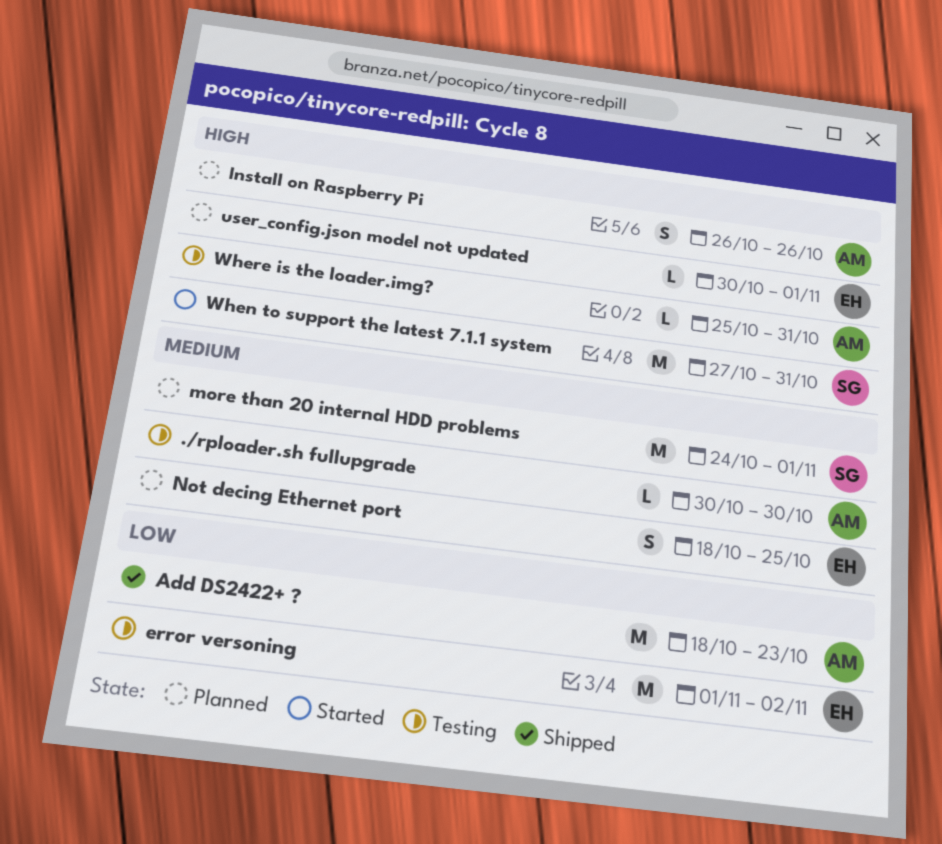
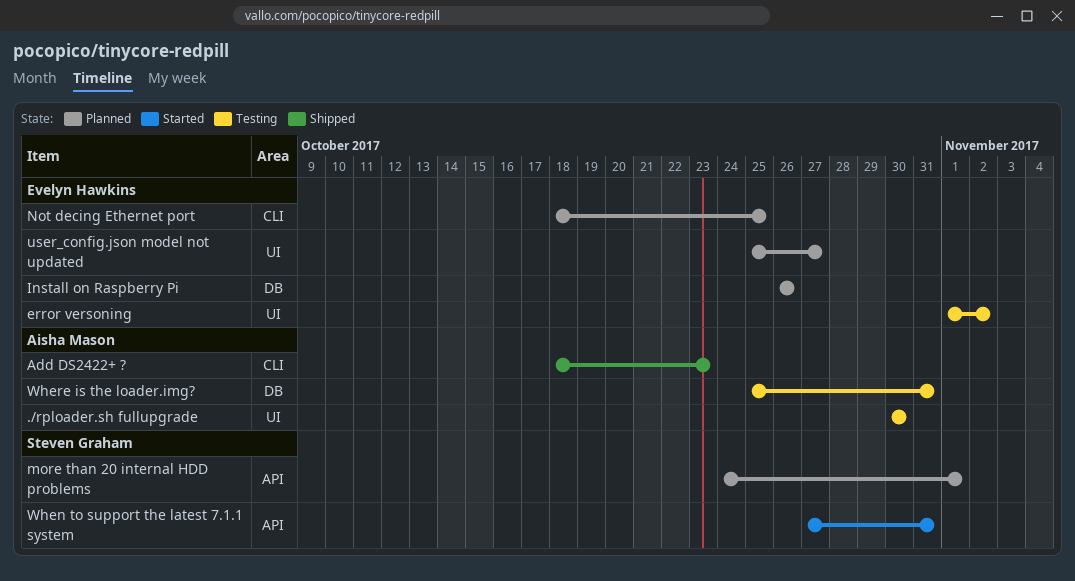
Install on Raspberry Pi, owner: Aisha Mason -> Evelyn Hawkins
user_config.json model not updated, start: Oct 30 -> Oct 25
user_config.json model not updated, due: Nov 1 -> Oct 27

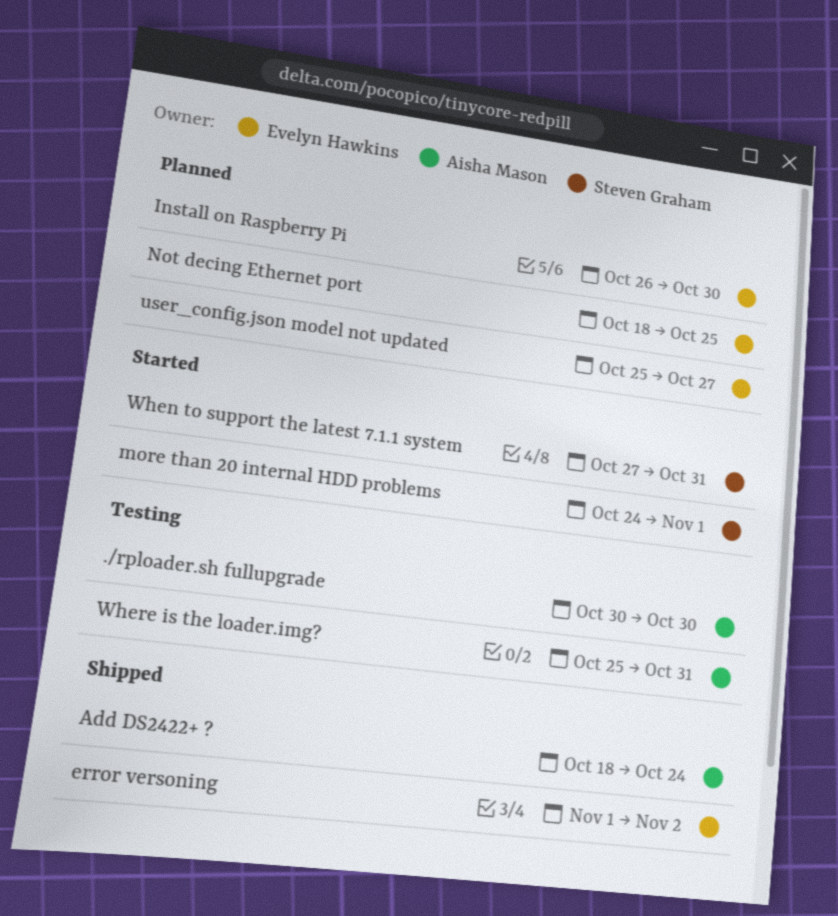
Add DS2422+ ?, due: Oct 23 -> Oct 24
error versoning, status: Testing -> Shipped
Install on Raspberry Pi, due: Oct 26 -> Oct 30
more than 20 internal HDD problems, status: Planned -> Started

